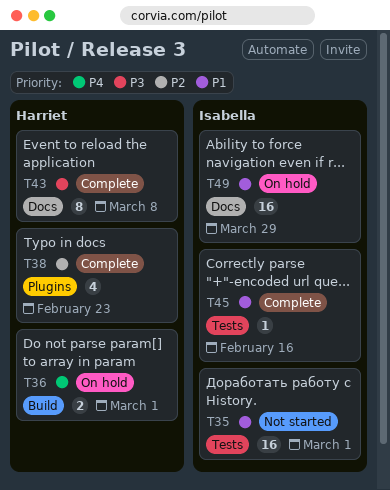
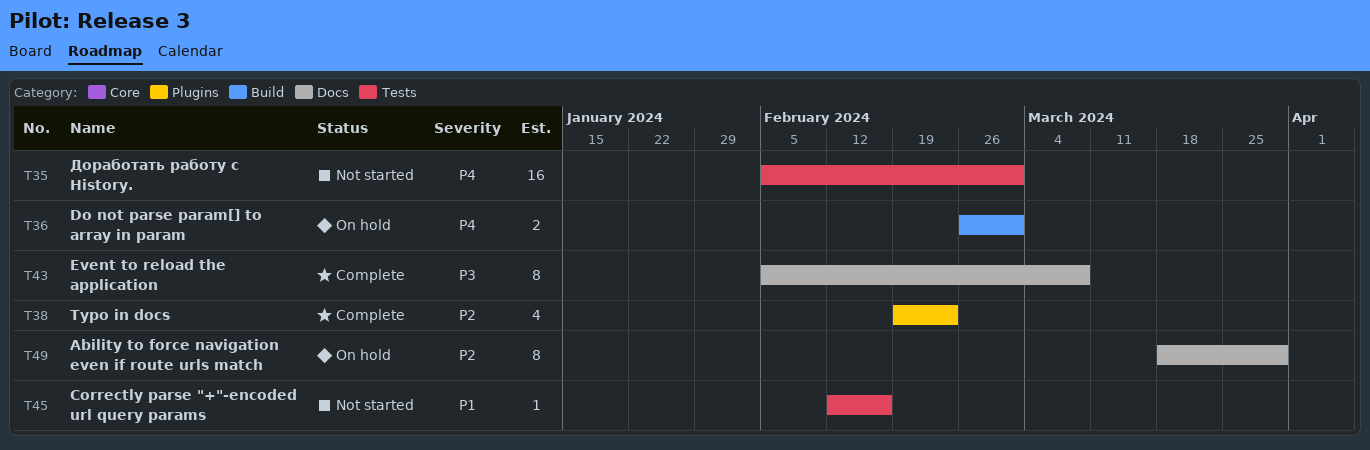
T35, priority: P1 -> P4
T45, status: Complete -> Not started
T49, priority: P1 -> P2
T49, estimate: 16 -> 8

